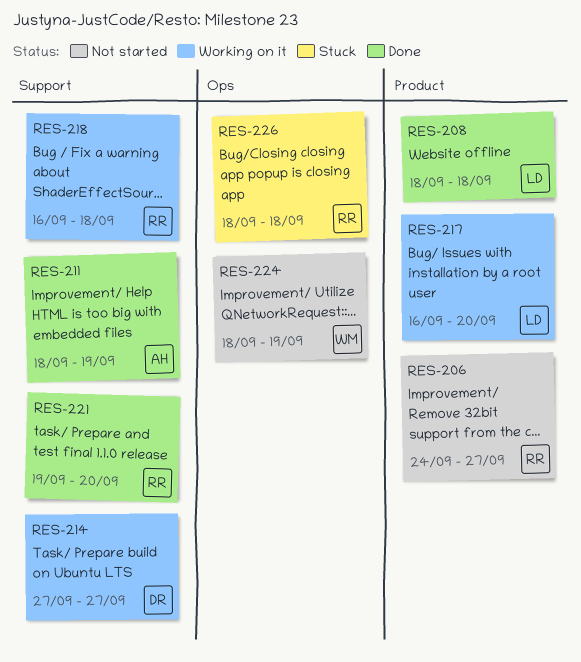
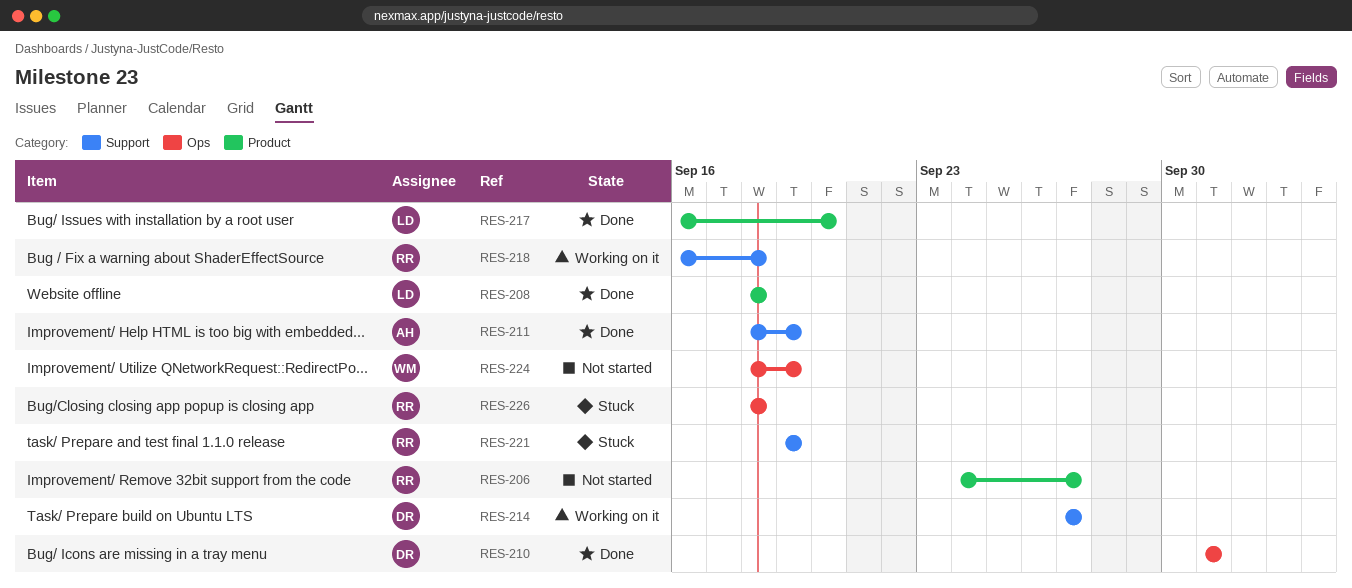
RES-210: none -> present
RES-217, status: Working on it -> Done
RES-221, status: Done -> Stuck
RES-221, due: Sep 20 -> Sep 19

